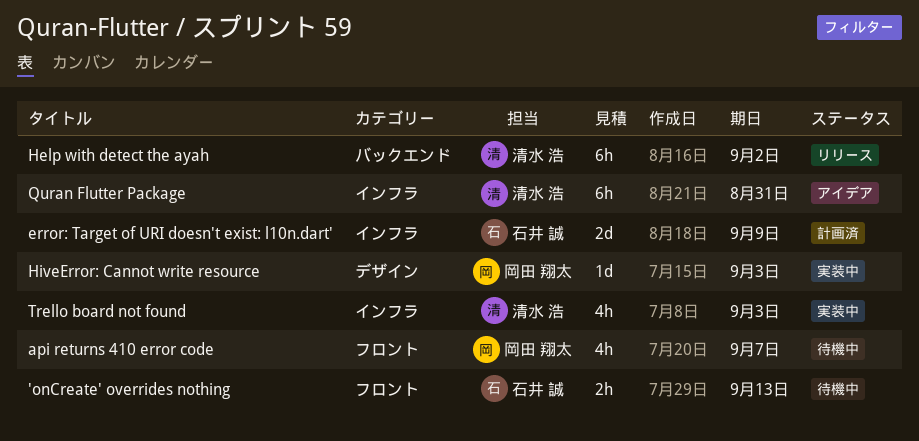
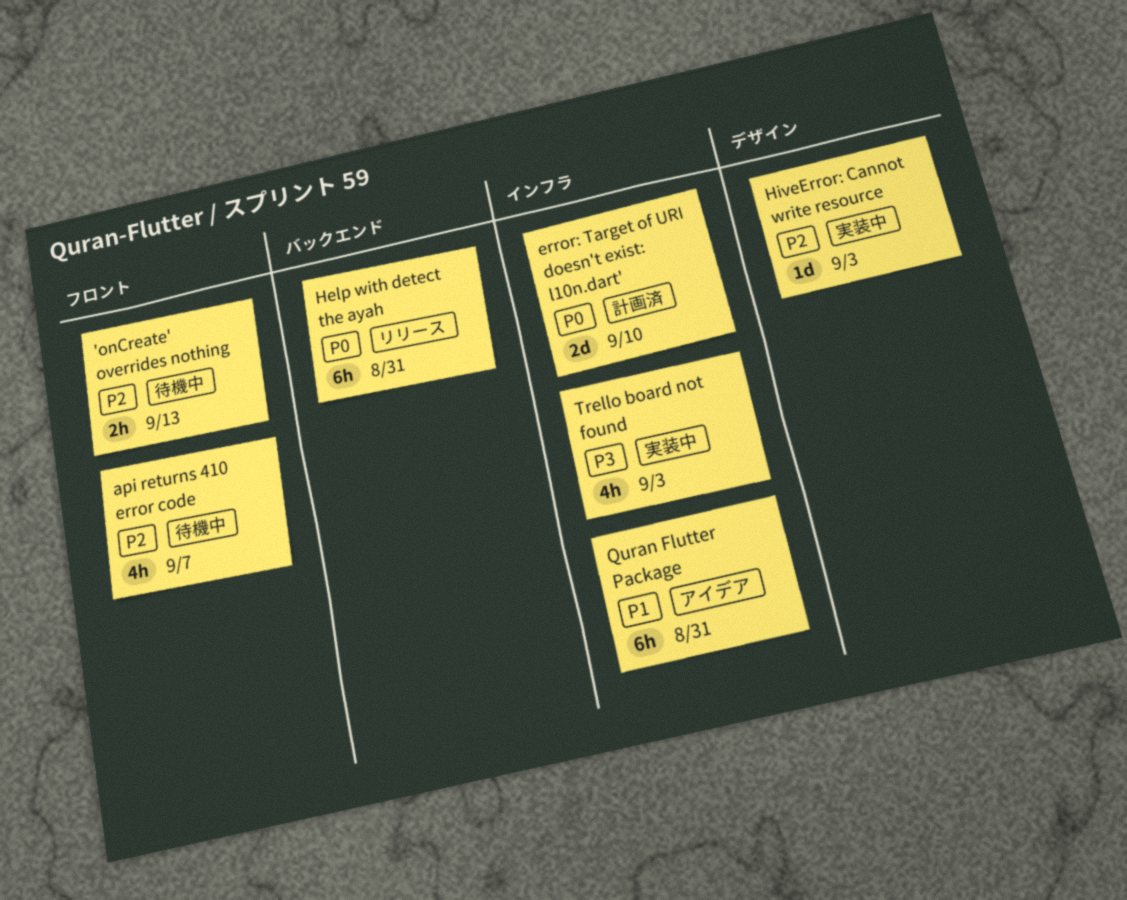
error: Target of URI doesn't exist: l10n.dart', due: Sep 9 -> Sep 10
Help with detect the ayah, due: Sep 2 -> Aug 31

